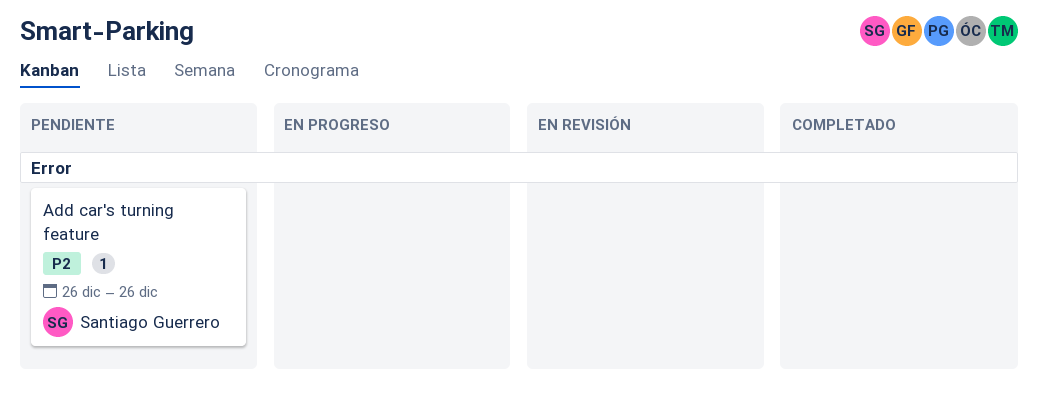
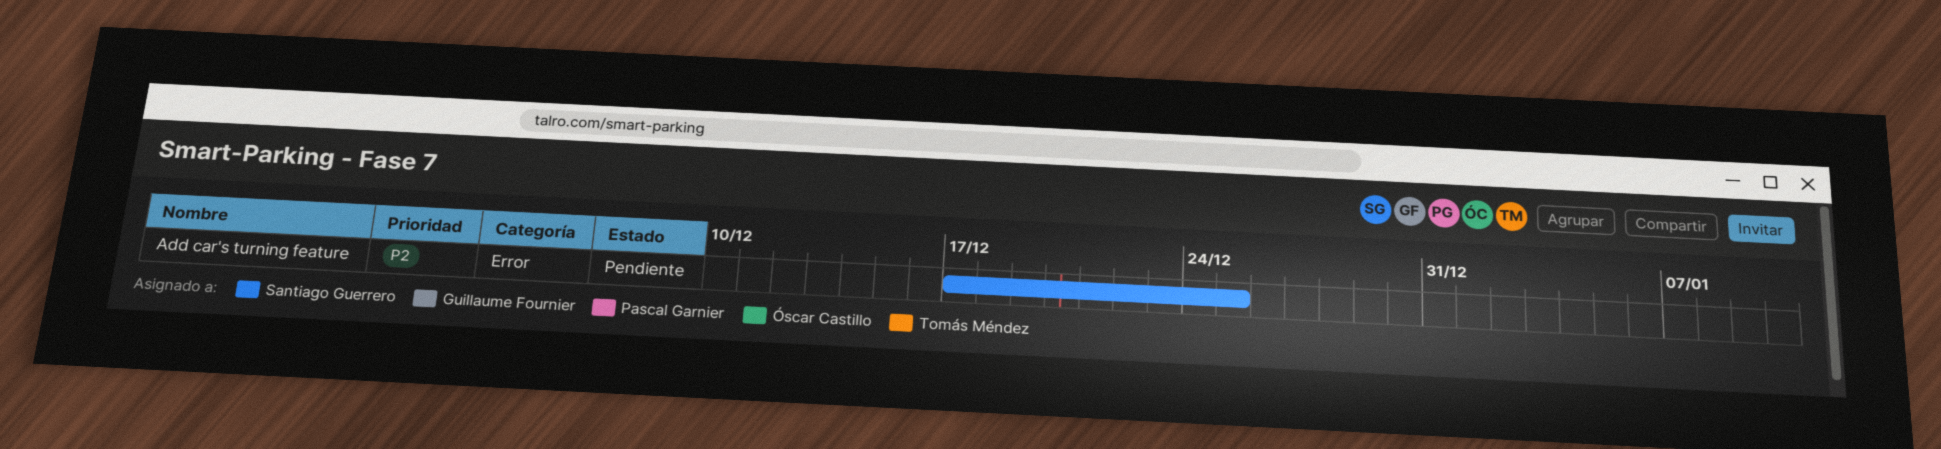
Add car's turning feature, start: Dec 26 -> Dec 17
Add car's turning feature, due: Dec 26 -> Dec 25

